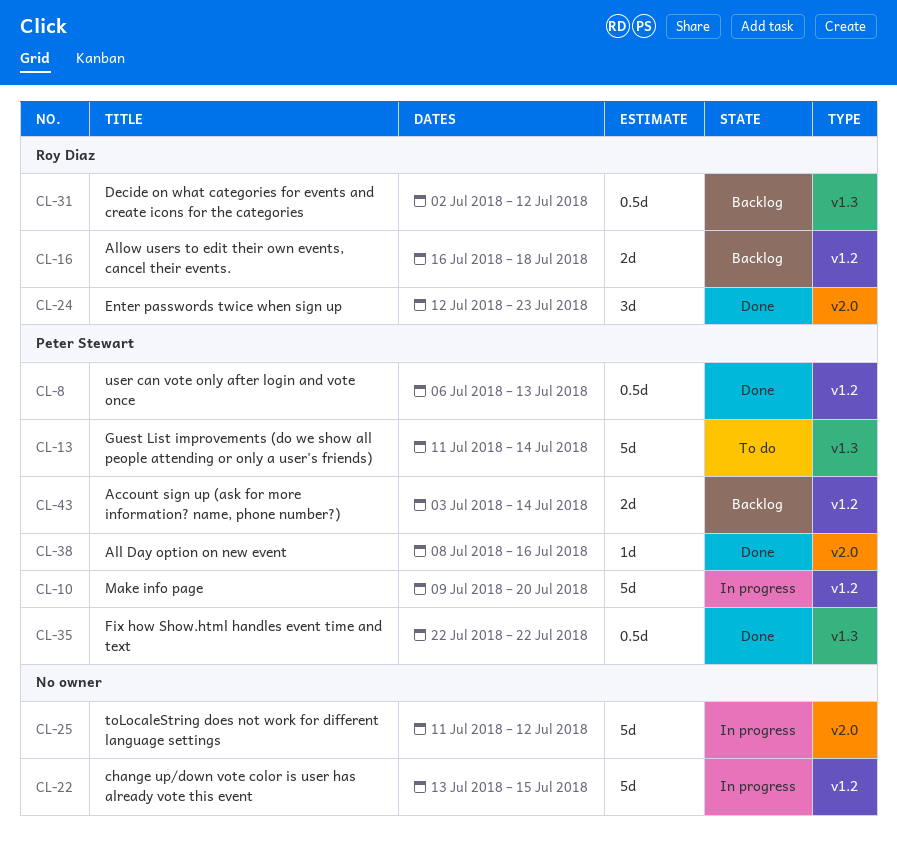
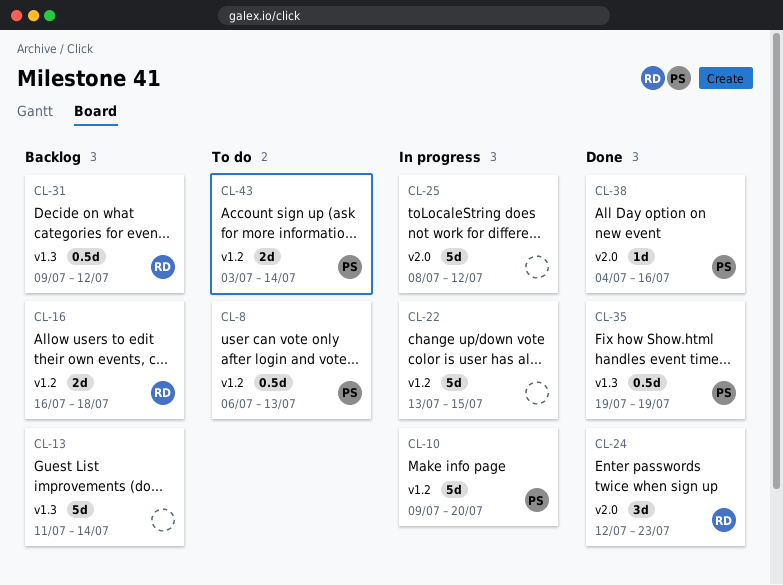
CL-8, status: Done -> To do
CL-13, status: To do -> Backlog
CL-13, owner: Peter Stewart -> none
CL-25, start: Jul 11 -> Jul 8
CL-31, start: Jul 2 -> Jul 9
CL-35, start: Jul 22 -> Jul 19
CL-35, due: Jul 22 -> Jul 19
CL-38, start: Jul 8 -> Jul 4
CL-43, status: Backlog -> To do

